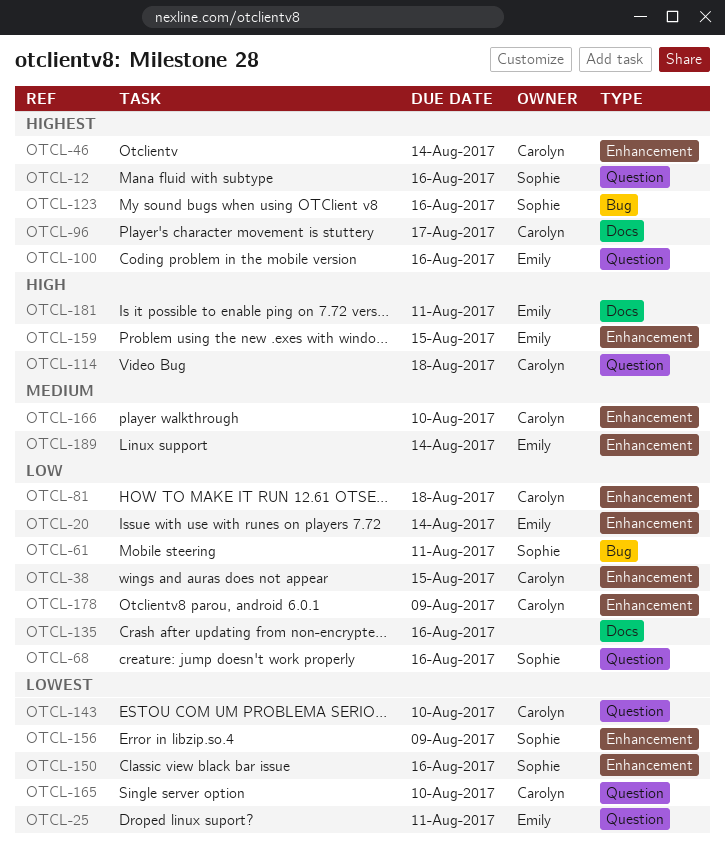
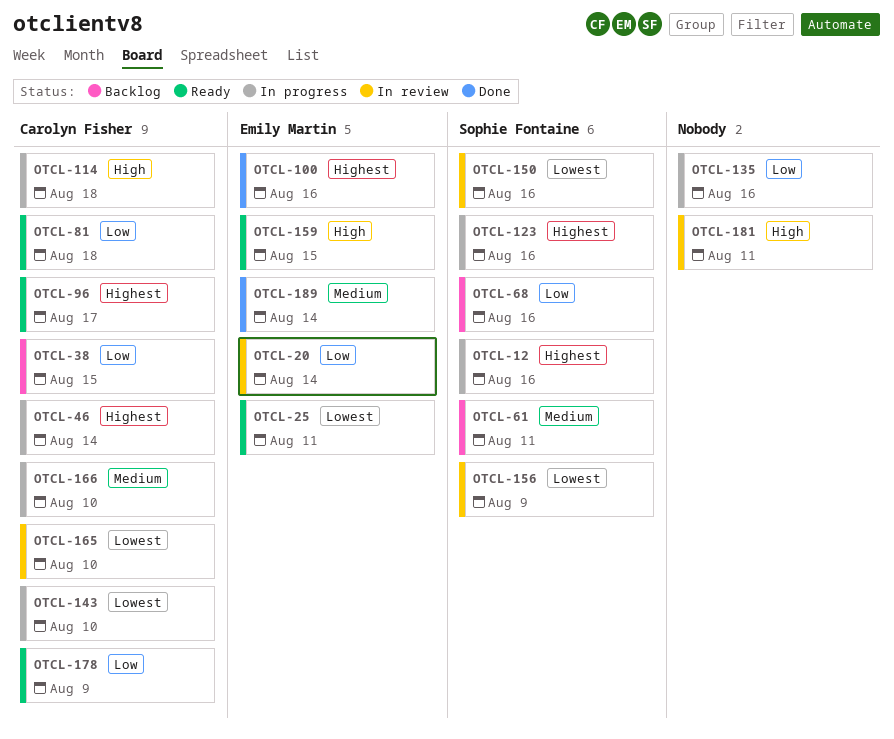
OTCL-61, priority: Low -> Medium
OTCL-181, owner: Emily Martin -> none

